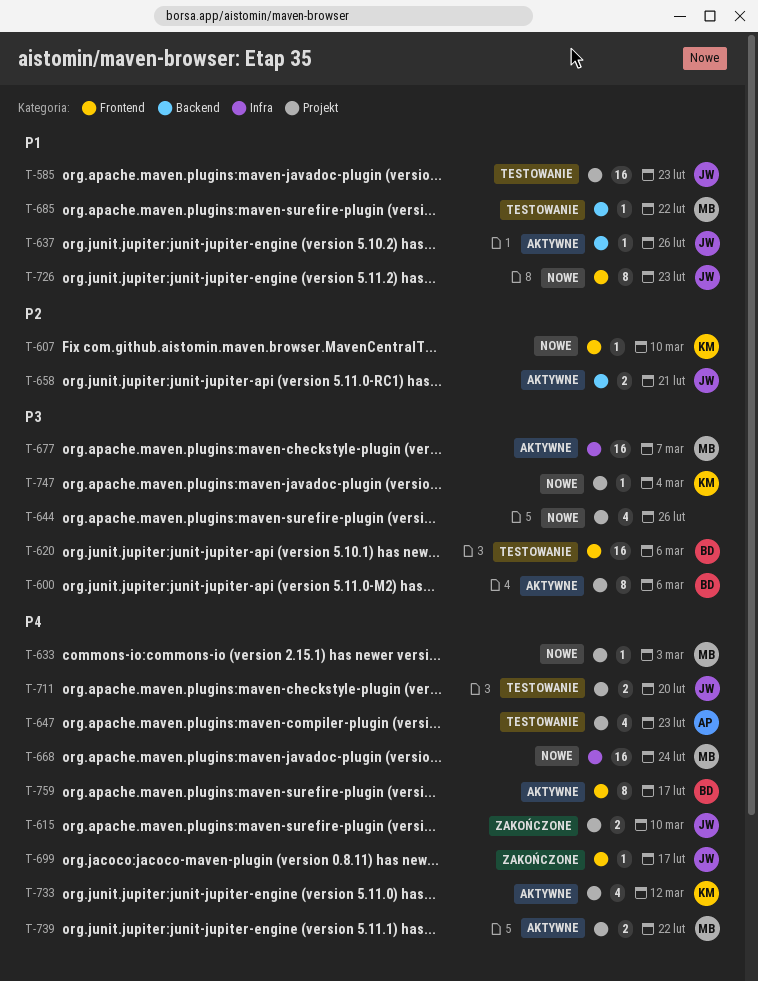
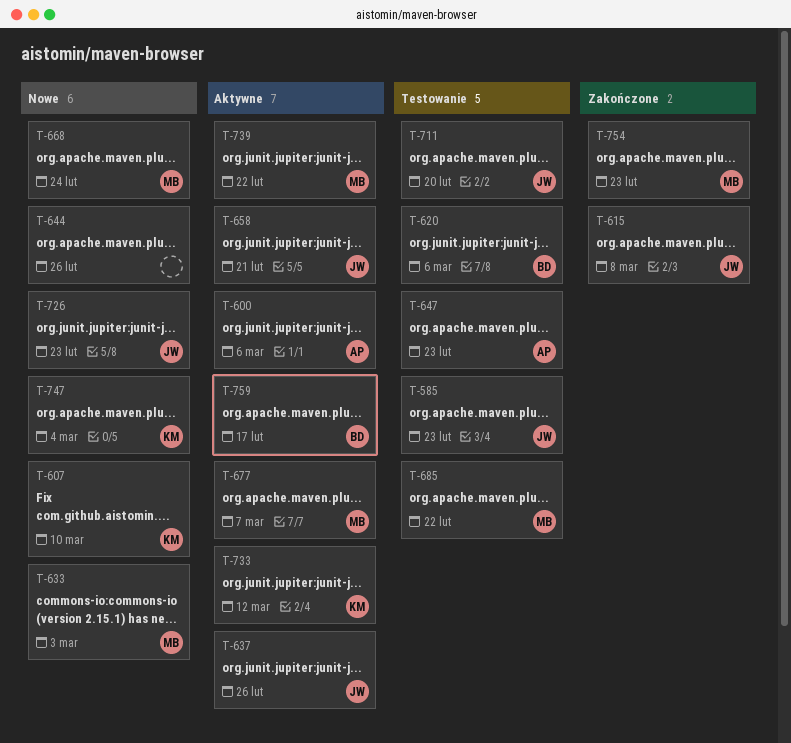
T-600, owner: BD -> AP
T-615, due: Mar 10 -> Mar 8
T-699: present -> none
T-754: none -> present

